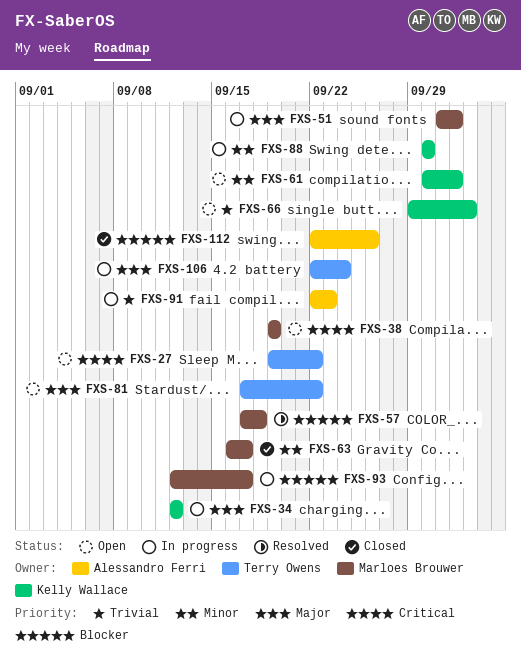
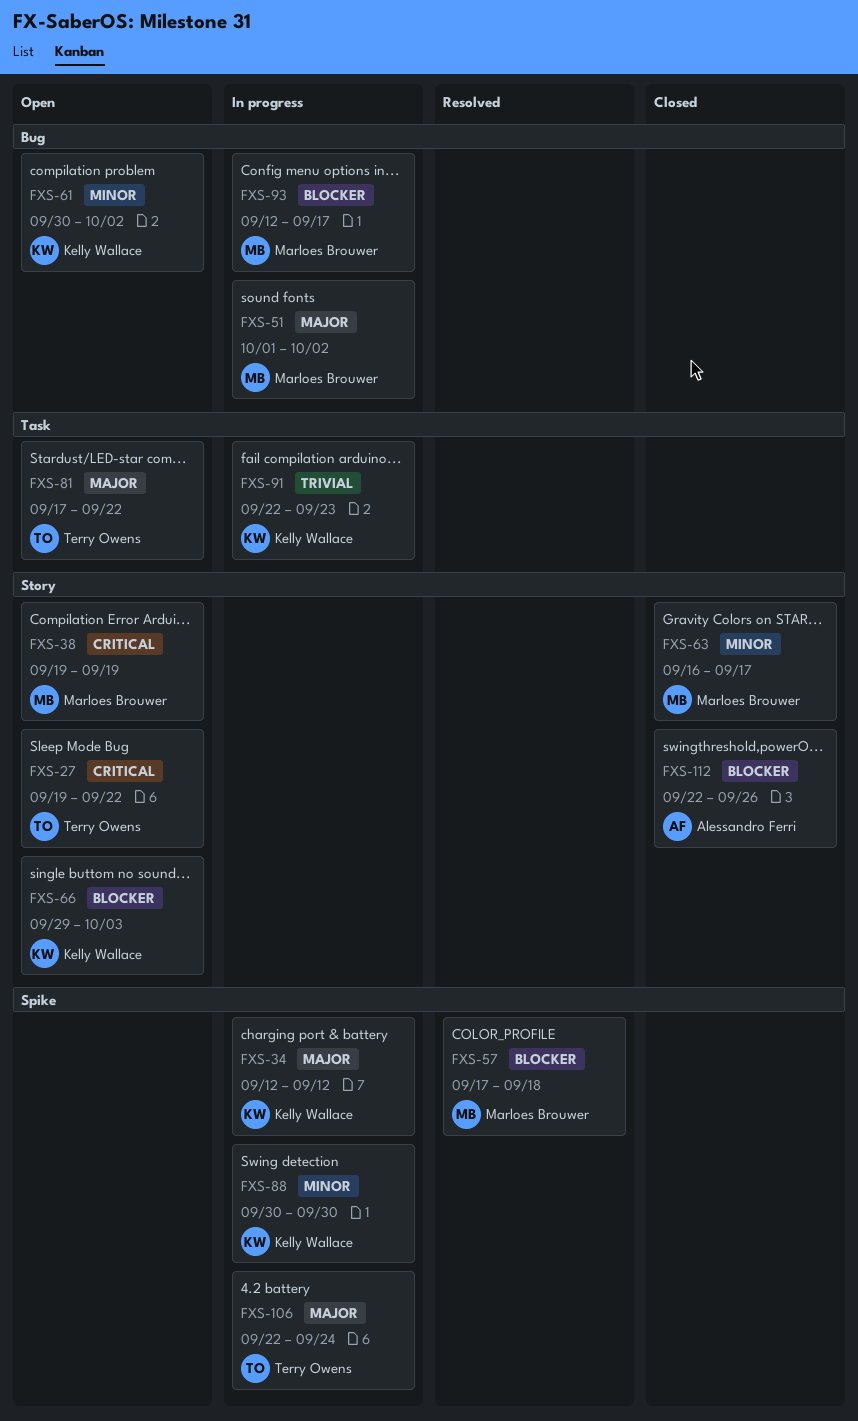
FXS-66, priority: Trivial -> Blocker
FXS-91, owner: Alessandro Ferri -> Kelly Wallace

